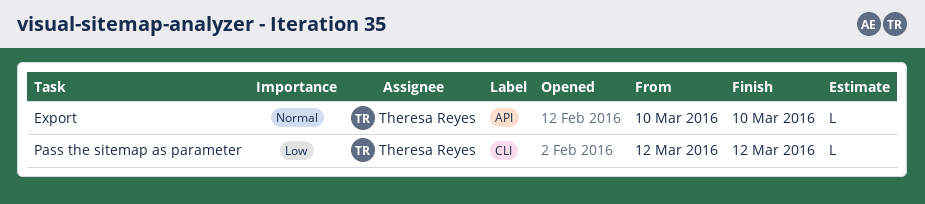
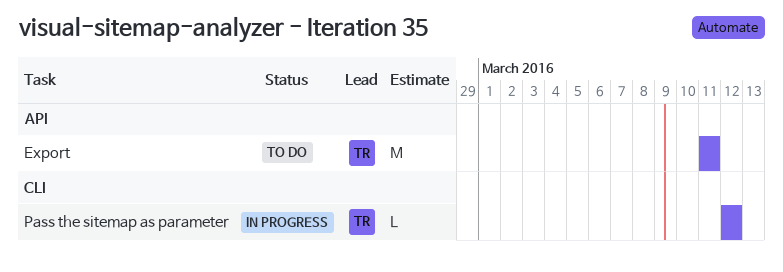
Export, estimate: L -> M
Export, start: Mar 10 -> Mar 11
Export, due: Mar 10 -> Mar 11

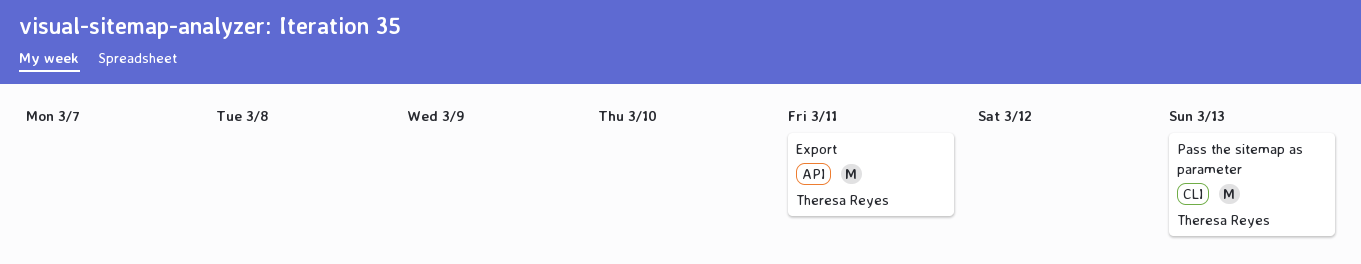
Pass the sitemap as parameter, estimate: L -> M
Pass the sitemap as parameter, due: Mar 12 -> Mar 13

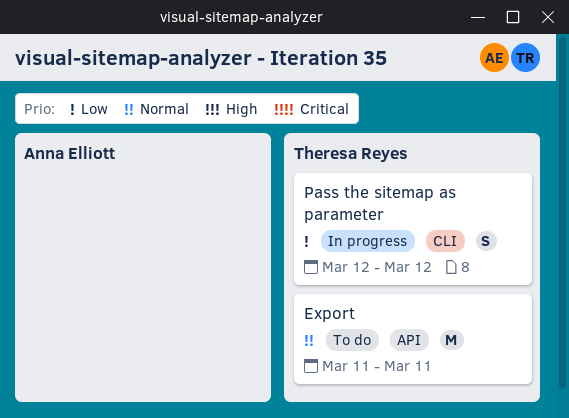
Pass the sitemap as parameter, estimate: M -> S
Pass the sitemap as parameter, due: Mar 13 -> Mar 12

